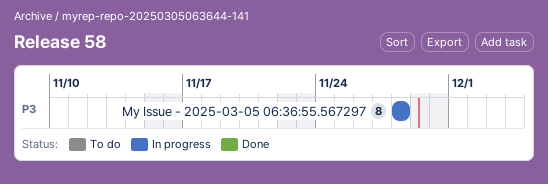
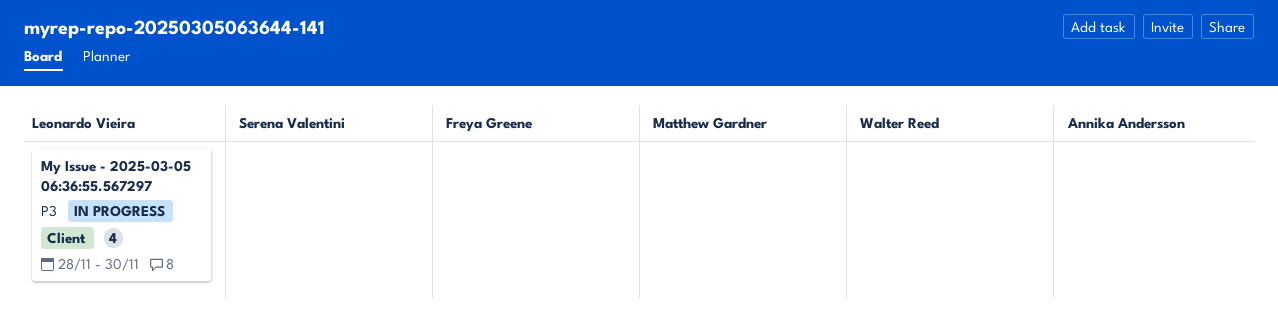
My Issue - 2025-03-05 06:36:55.567297, estimate: 8 -> 4
My Issue - 2025-03-05 06:36:55.567297, due: Nov 28 -> Nov 30

